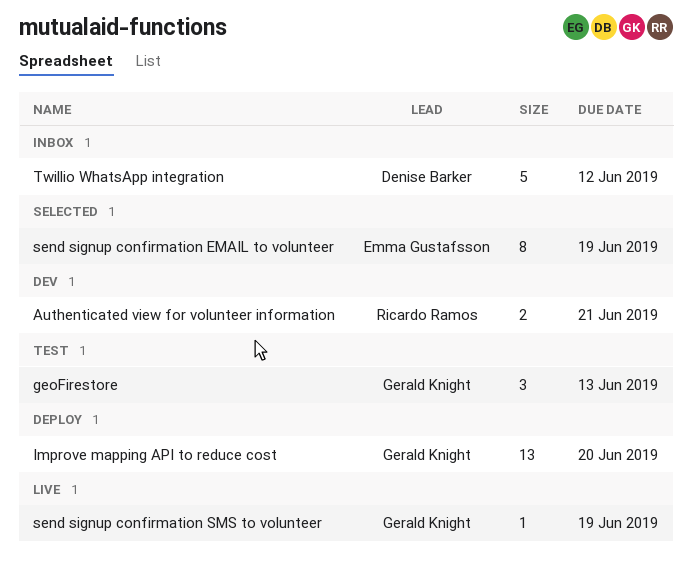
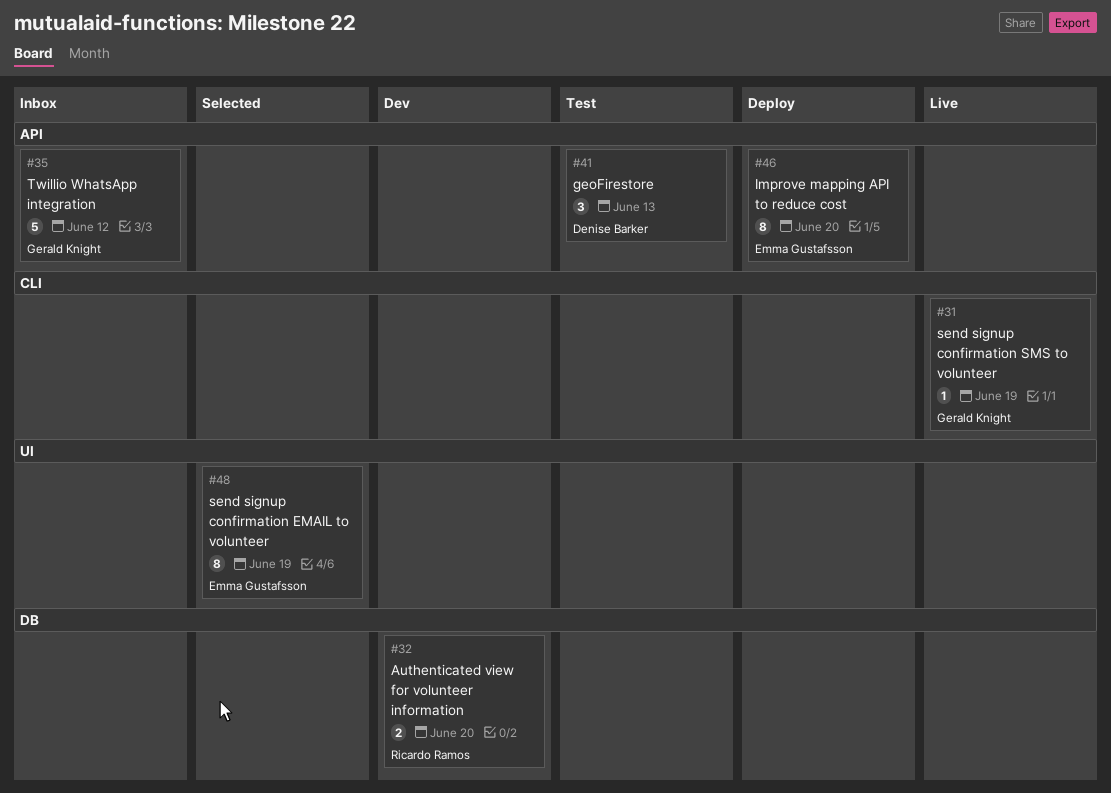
Authenticated view for volunteer information, due: Jun 21 -> Jun 20
geoFirestore, owner: Gerald Knight -> Denise Barker
Improve mapping API to reduce cost, owner: Gerald Knight -> Emma Gustafsson
Improve mapping API to reduce cost, estimate: 13 -> 8
Twillio WhatsApp integration, owner: Denise Barker -> Gerald Knight

